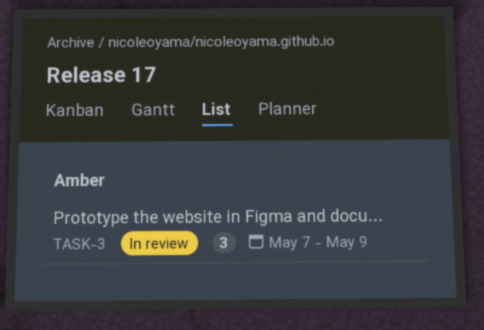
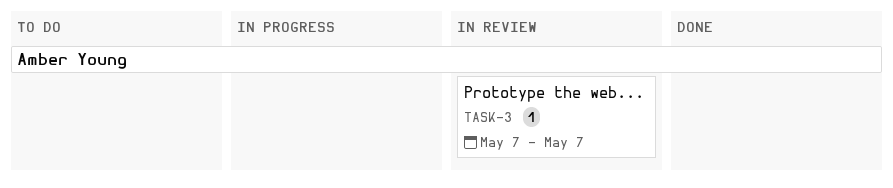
TASK-3, estimate: 3 -> 1
TASK-3, due: May 9 -> May 7

